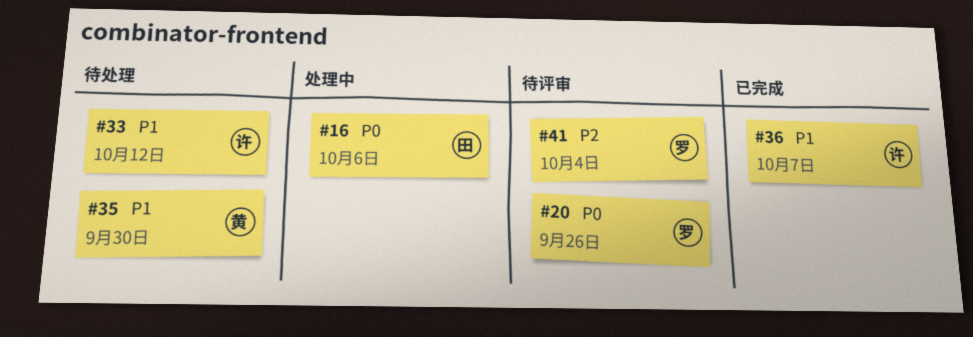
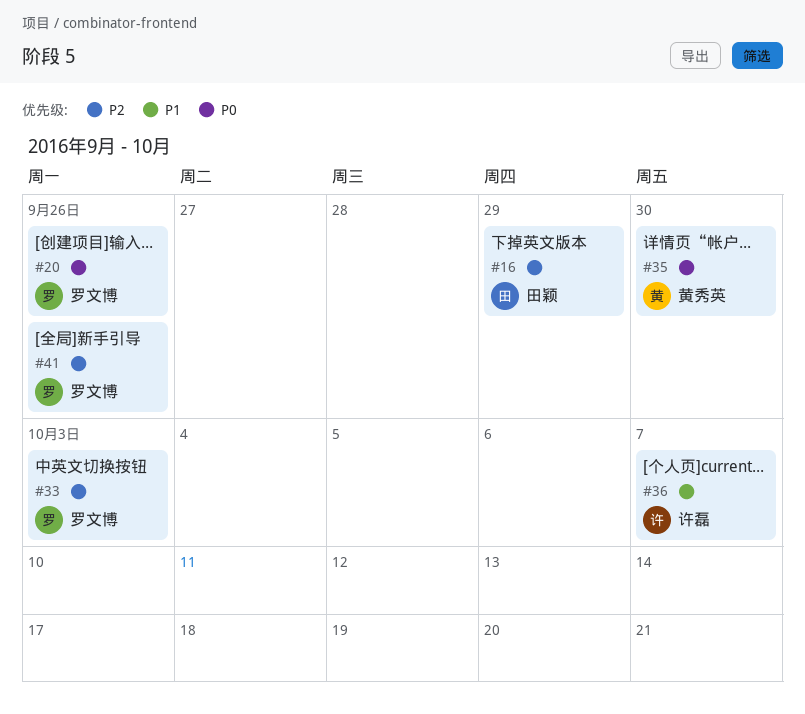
#16, priority: P0 -> P2
#16, due: Oct 6 -> Sep 29
#33, owner: 许磊 -> 罗文博
#33, priority: P1 -> P2
#33, due: Oct 12 -> Oct 3
#35, priority: P1 -> P0
#41, due: Oct 4 -> Sep 26

